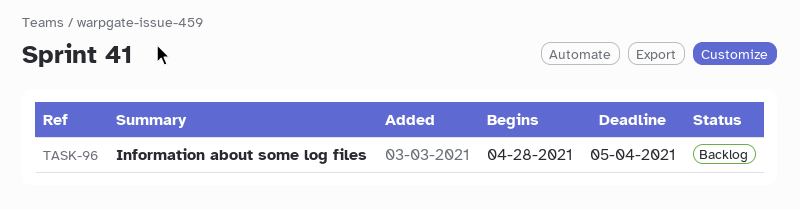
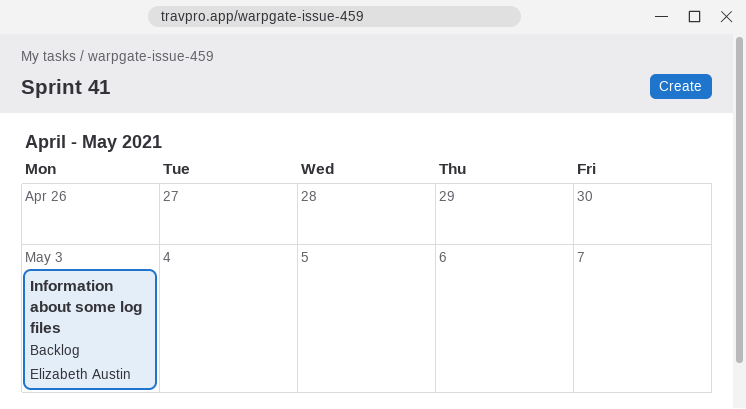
Information about some log files, due: May 4 -> May 3

